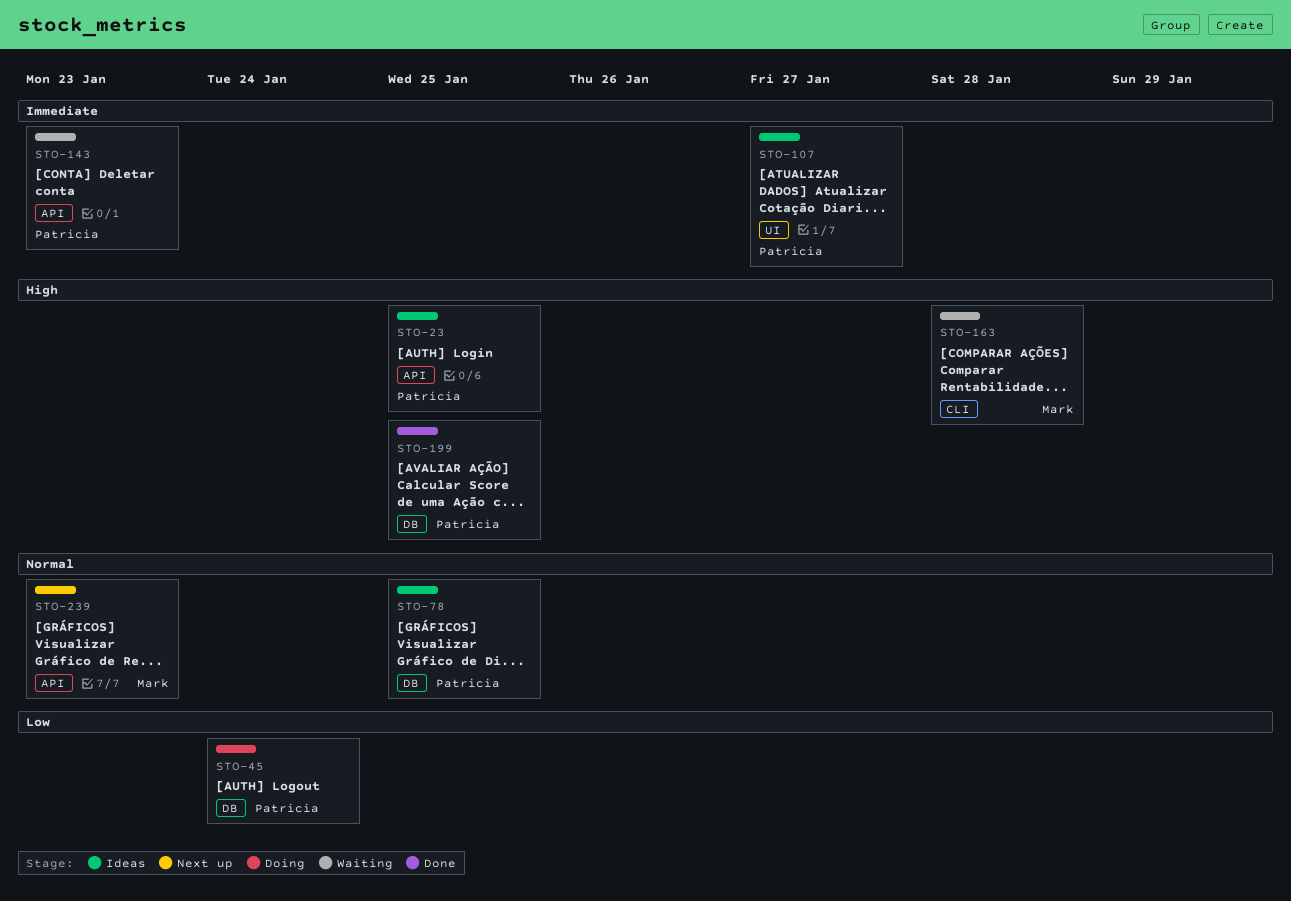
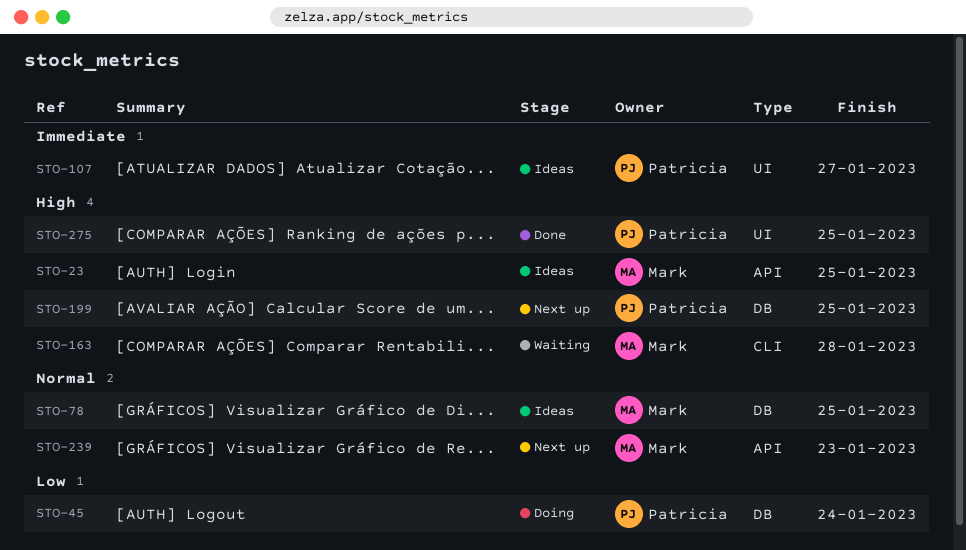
STO-23, owner: Patricia -> Mark
STO-78, owner: Patricia -> Mark
STO-143: present -> none
STO-199, status: Done -> Next up
STO-275: none -> present

